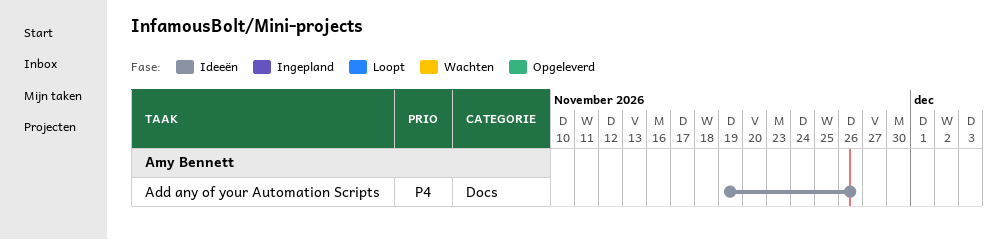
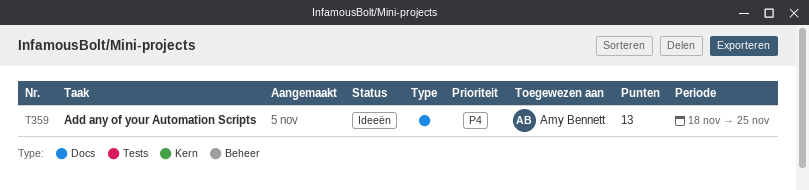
Add any of your Automation Scripts, start: Nov 19 -> Nov 18
Add any of your Automation Scripts, due: Nov 26 -> Nov 25

